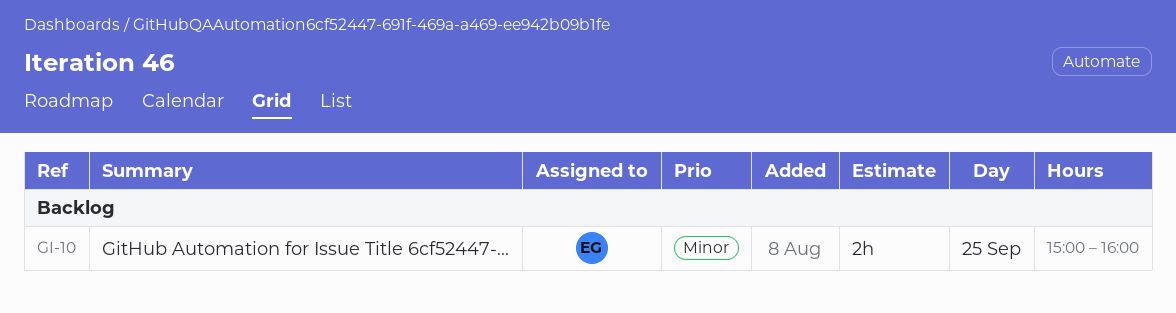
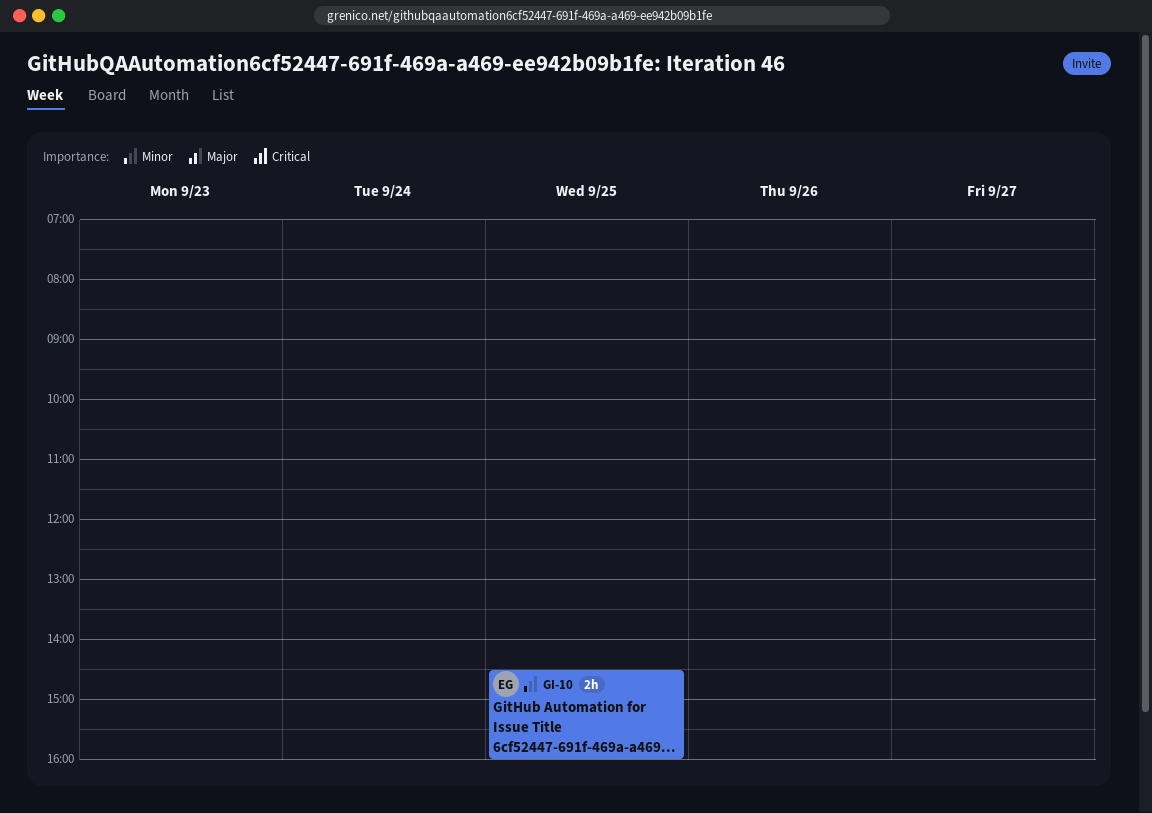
GI-10, begins: 15:00 -> 14:30

